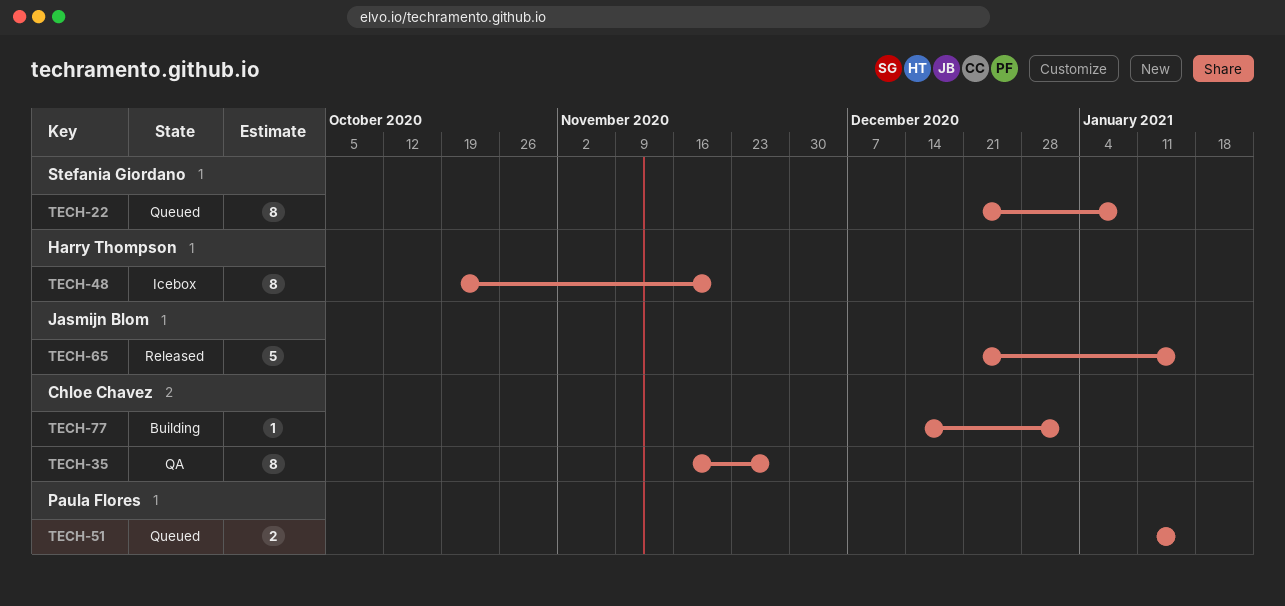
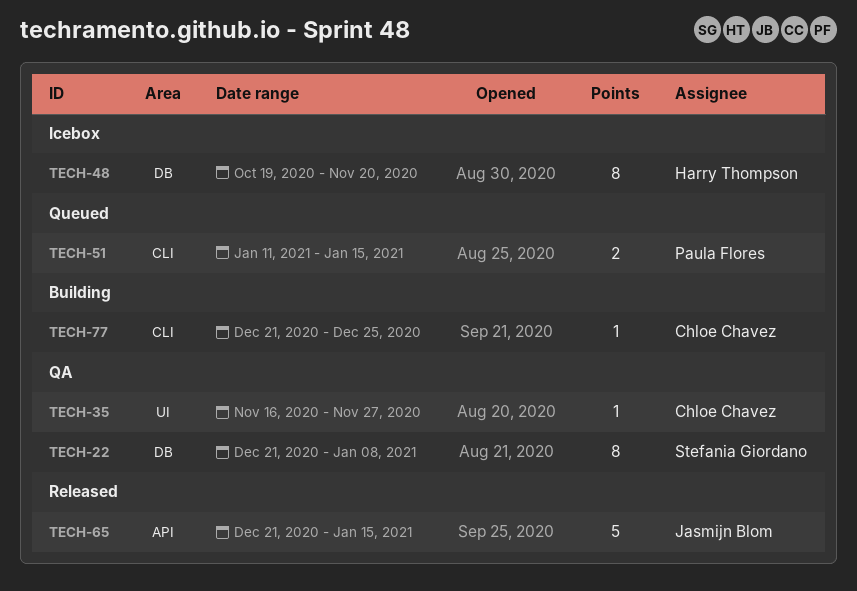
TECH-22, status: Queued -> QA
TECH-35, estimate: 8 -> 1
TECH-77, start: Dec 14 -> Dec 21
TECH-77, due: Jan 1 -> Dec 25

